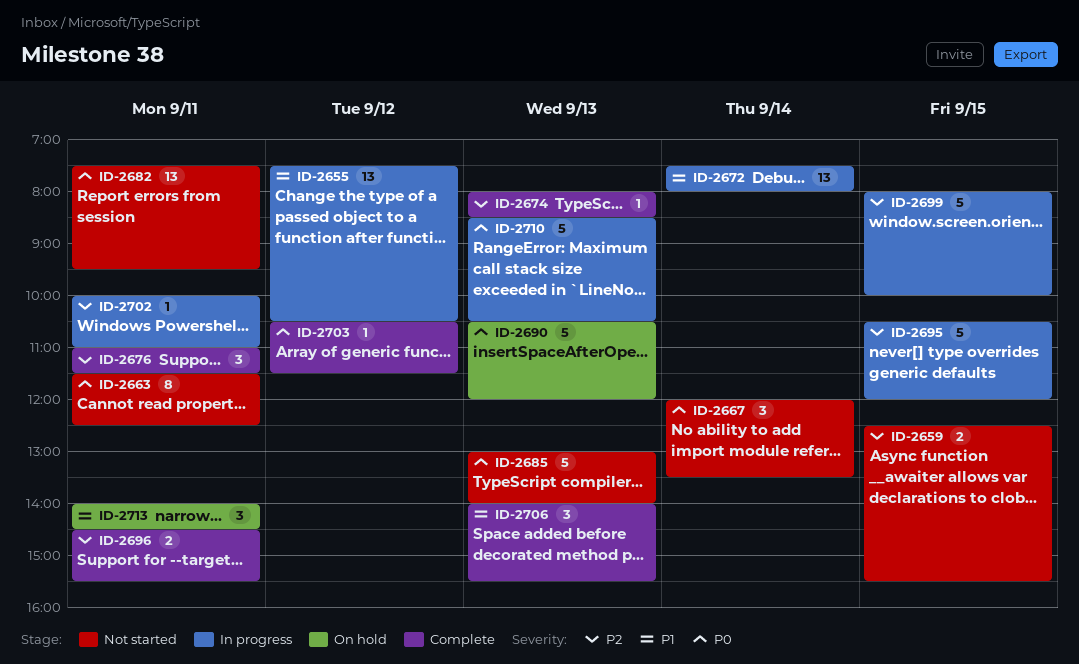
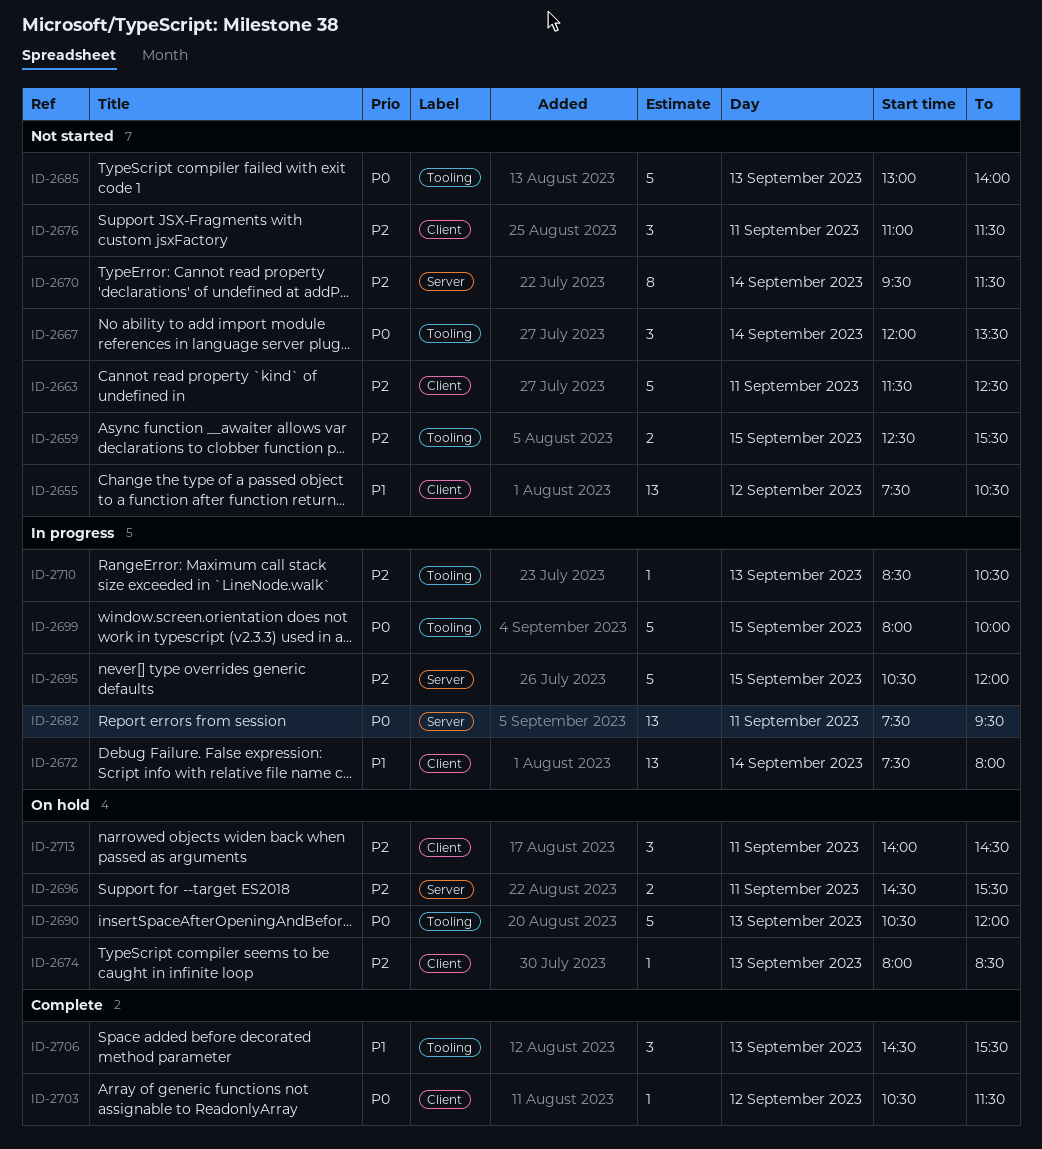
ID-2655, status: In progress -> Not started
ID-2663, priority: P0 -> P2
ID-2663, estimate: 8 -> 5
ID-2670: none -> present
ID-2674, status: Complete -> On hold
ID-2676, status: Complete -> Not started
ID-2682, status: Not started -> In progress
ID-2696, status: Complete -> On hold
ID-2699, priority: P2 -> P0
ID-2702: present -> none
ID-2706, begins: 14:00 -> 14:30
ID-2710, priority: P0 -> P2
ID-2710, estimate: 5 -> 1
ID-2713, priority: P1 -> P2

